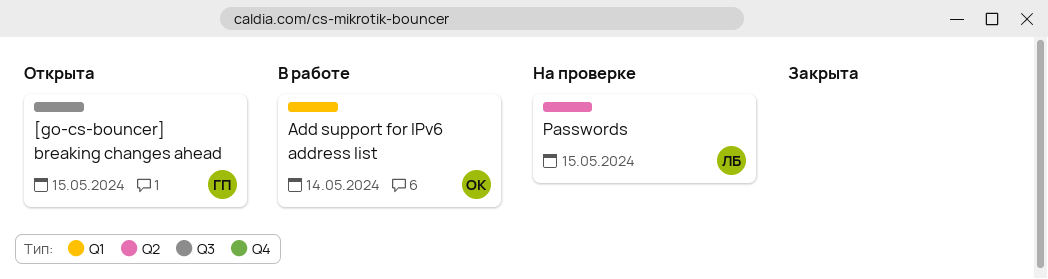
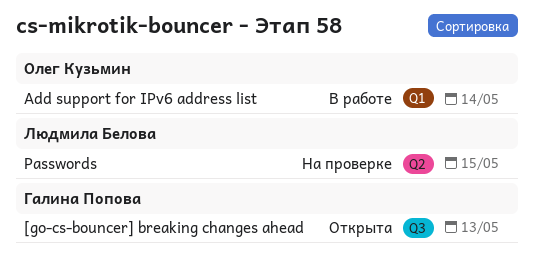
[go-cs-bouncer] breaking changes ahead, due: May 15 -> May 13

